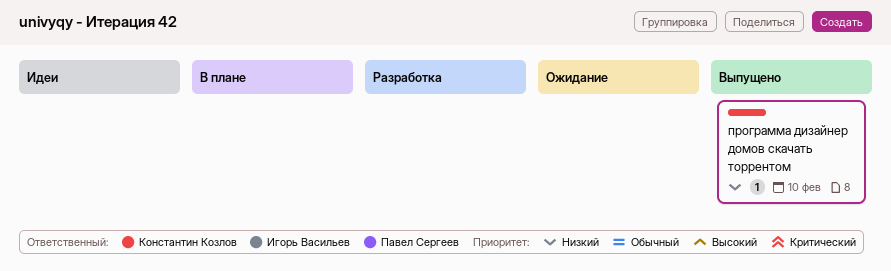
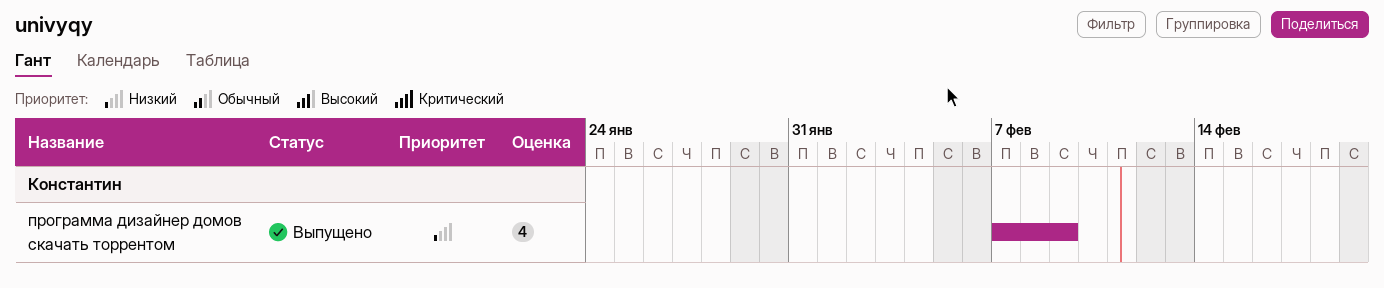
программа дизайнер домов скачать торрентом, estimate: 1 -> 4
программа дизайнер домов скачать торрентом, due: Feb 10 -> Feb 9

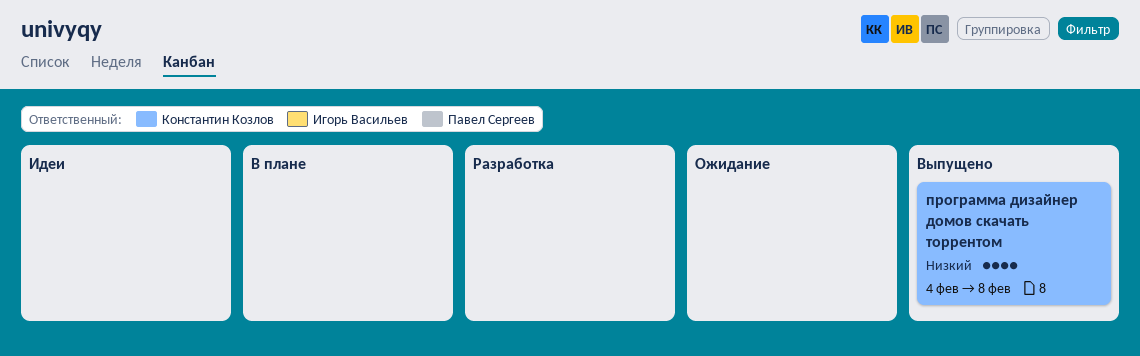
программа дизайнер домов скачать торрентом, start: Feb 7 -> Feb 4
программа дизайнер домов скачать торрентом, due: Feb 9 -> Feb 8

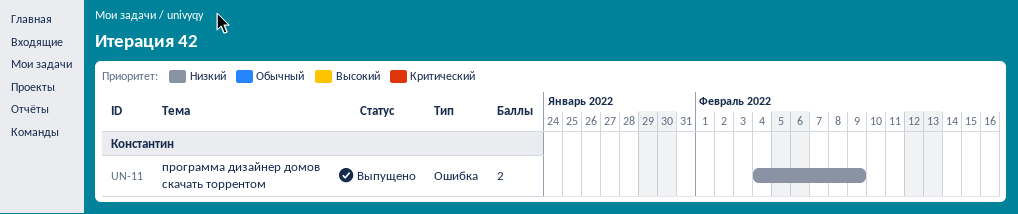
программа дизайнер домов скачать торрентом, estimate: 4 -> 2
программа дизайнер домов скачать торрентом, due: Feb 8 -> Feb 9

